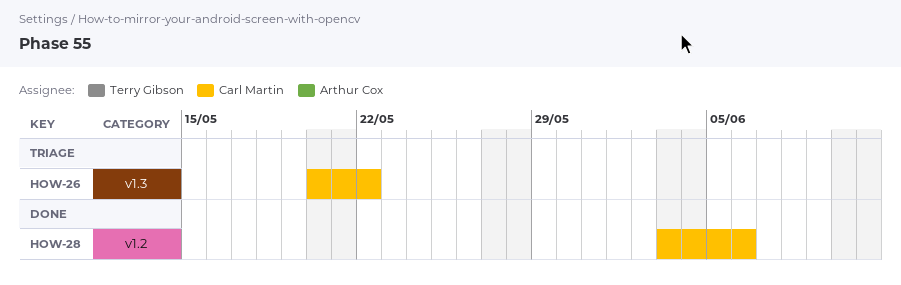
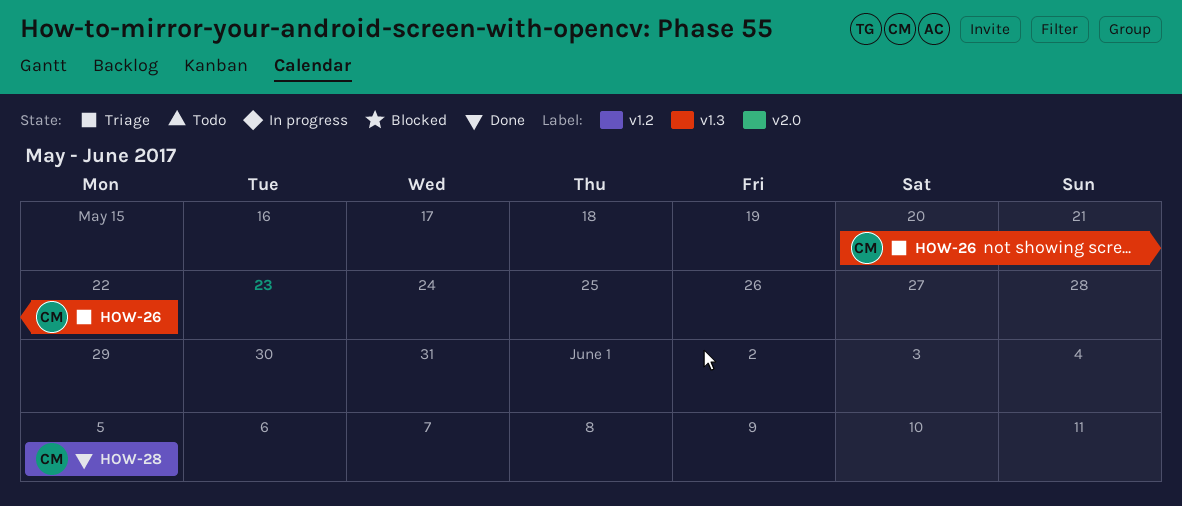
HOW-28, start: Jun 3 -> Jun 5
HOW-28, due: Jun 6 -> Jun 5

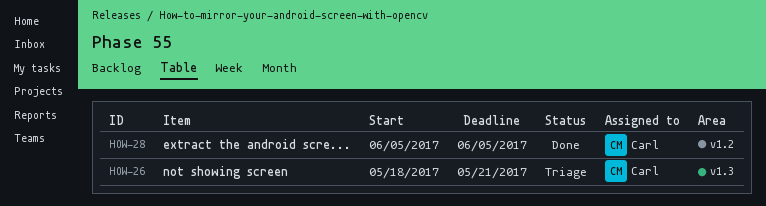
HOW-26, start: May 20 -> May 18
HOW-26, due: May 22 -> May 21

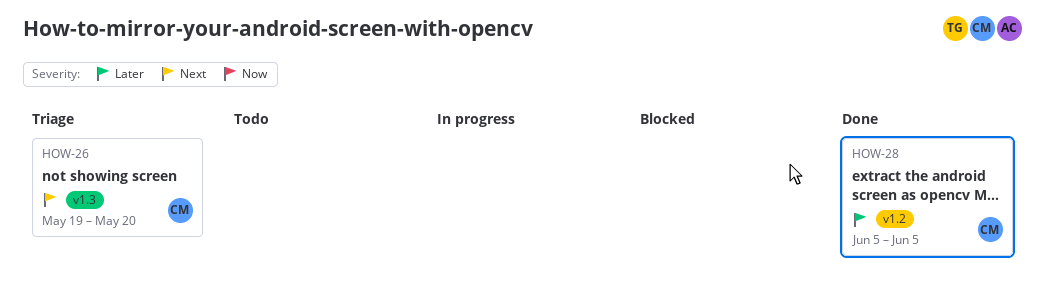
HOW-26, start: May 18 -> May 19
HOW-26, due: May 21 -> May 20

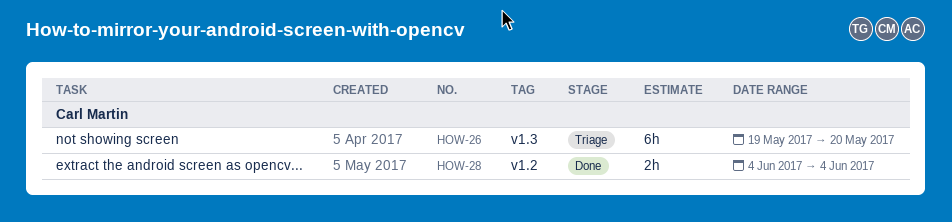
HOW-28, start: Jun 5 -> Jun 4
HOW-28, due: Jun 5 -> Jun 4

